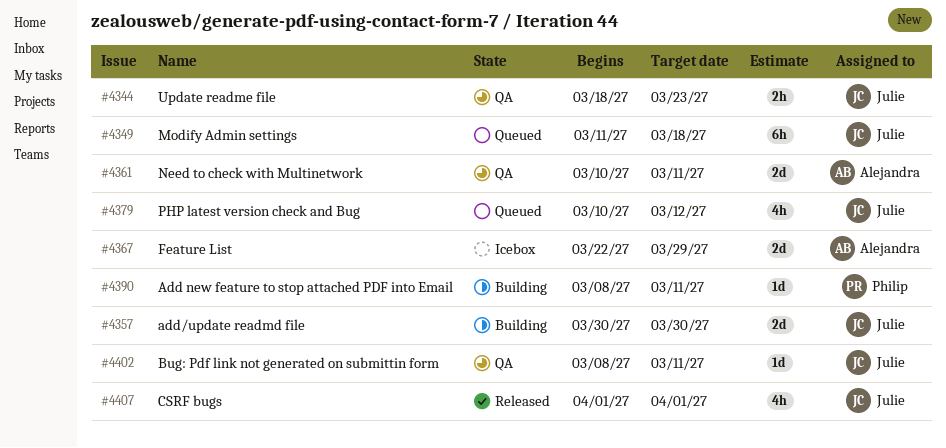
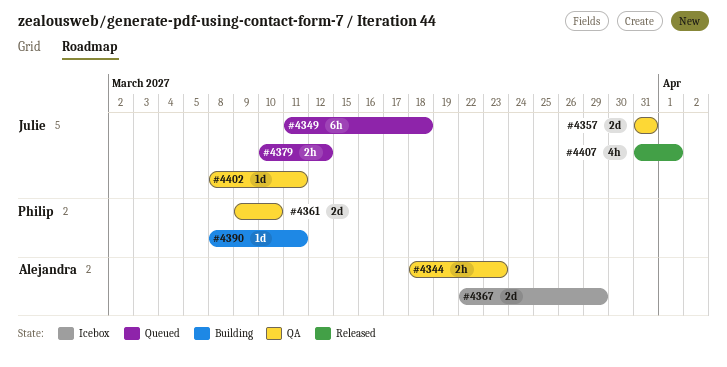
#4344, owner: Julie -> Alejandra
#4357, status: Building -> QA
#4357, start: Mar 30 -> Mar 31
#4357, due: Mar 30 -> Mar 31
#4361, owner: Alejandra -> Philip
#4361, start: Mar 10 -> Mar 9
#4361, due: Mar 11 -> Mar 10
#4379, estimate: 4h -> 2h
#4407, start: Apr 1 -> Mar 31

